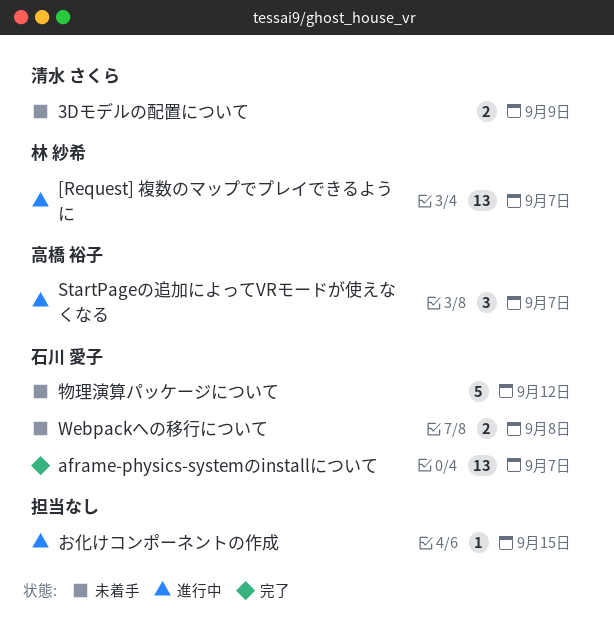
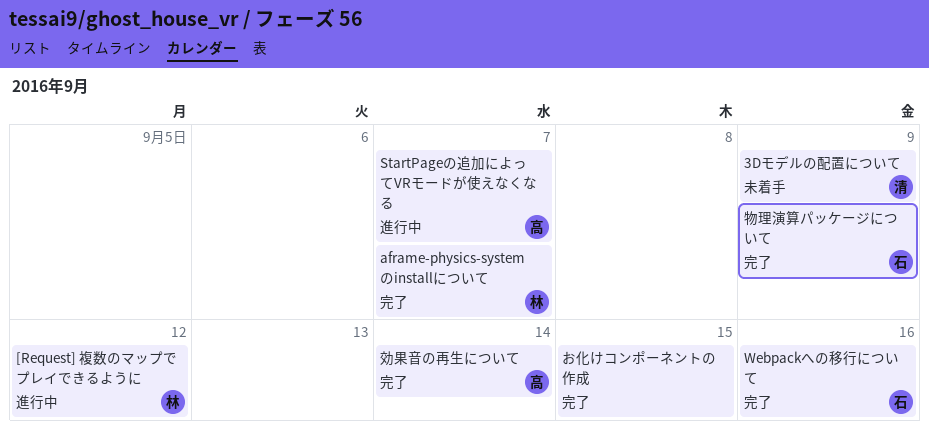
[Request] 複数のマップでプレイできるように, due: Sep 7 -> Sep 12
aframe-physics-systemのinstallについて, owner: 石川 愛子 -> 林 紗希
Webpackへの移行について, status: 未着手 -> 完了
Webpackへの移行について, due: Sep 8 -> Sep 16
お化けコンポーネントの作成, status: 進行中 -> 完了
効果音の再生について: none -> present
物理演算パッケージについて, status: 未着手 -> 完了
物理演算パッケージについて, due: Sep 12 -> Sep 9

